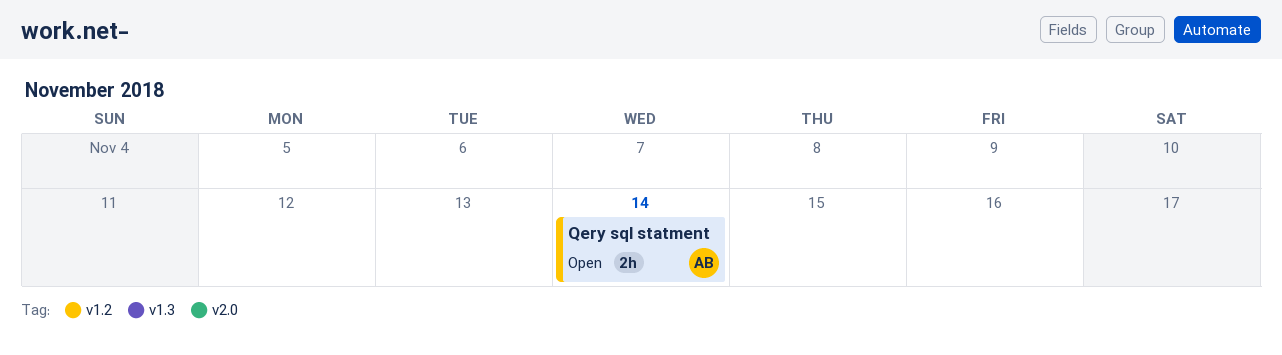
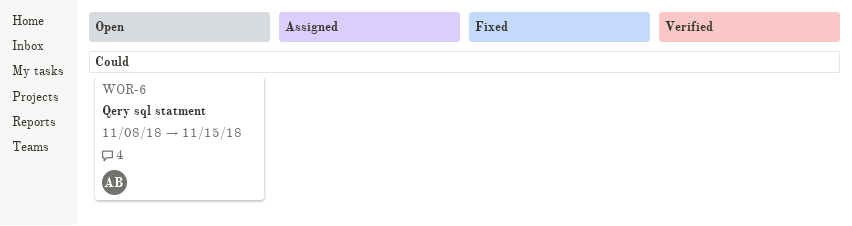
Qery sql statment, due: Nov 14 -> Nov 15

